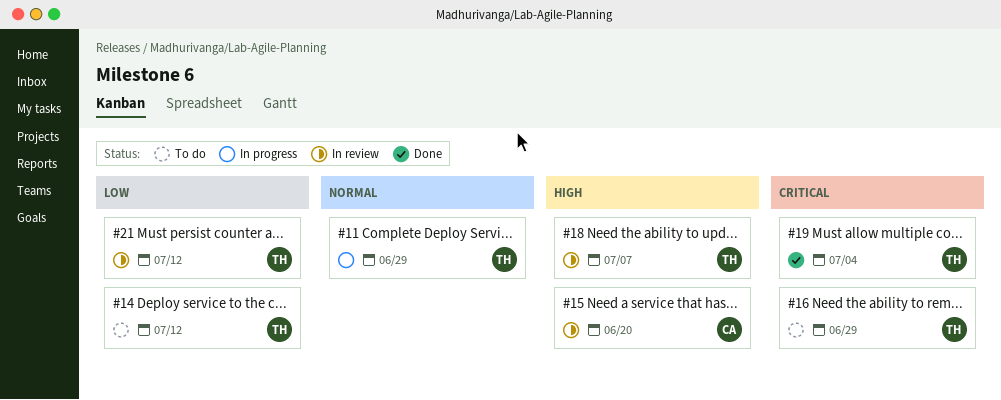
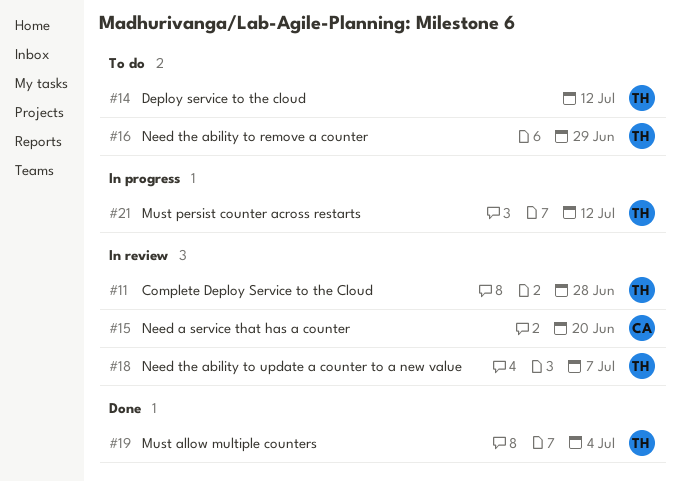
#11, status: In progress -> In review
#11, due: Jun 29 -> Jun 28
#21, status: In review -> In progress

